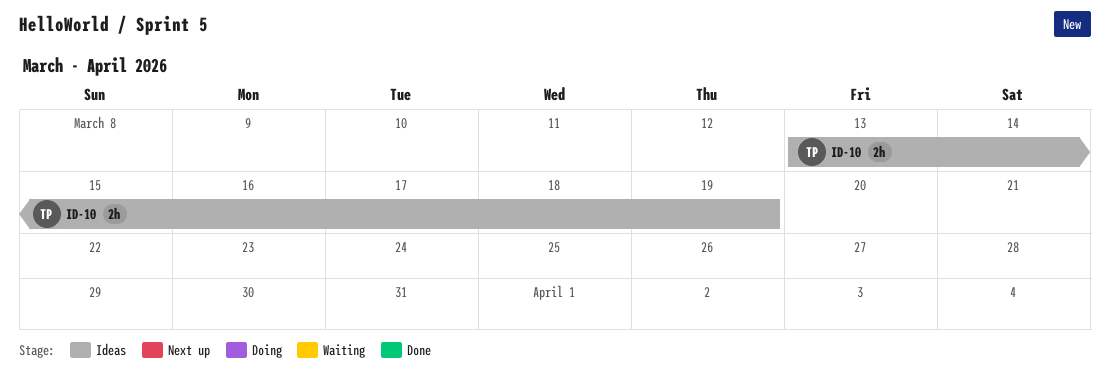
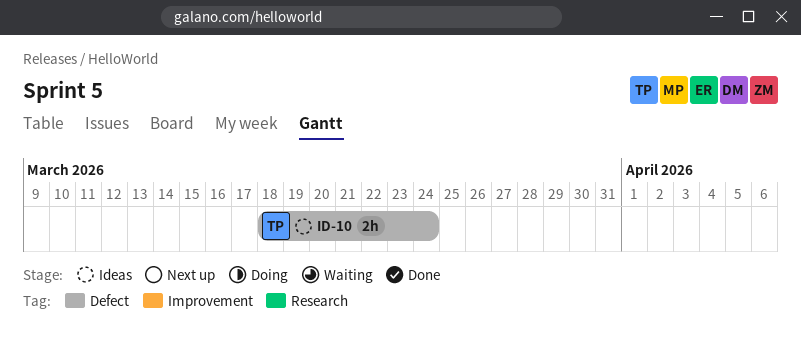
ID-10, start: Mar 13 -> Mar 18
ID-10, due: Mar 19 -> Mar 24

